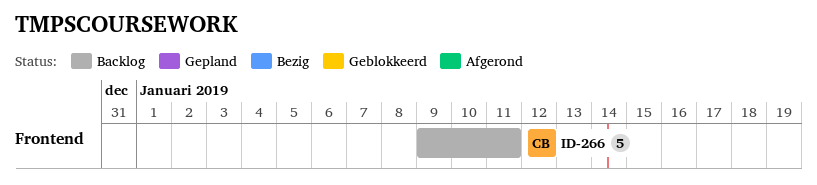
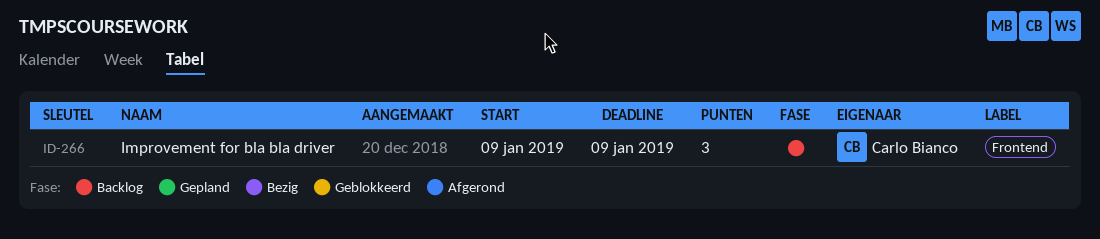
ID-266, estimate: 5 -> 3
ID-266, due: Jan 11 -> Jan 9

